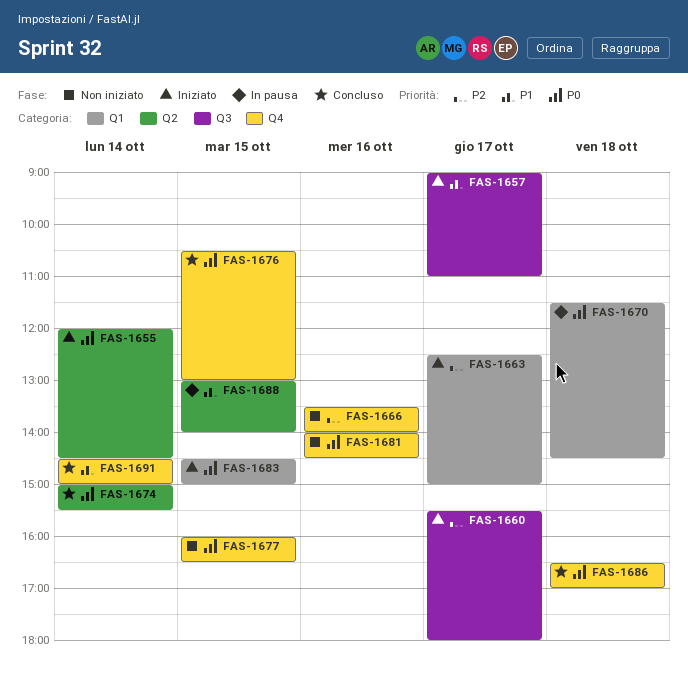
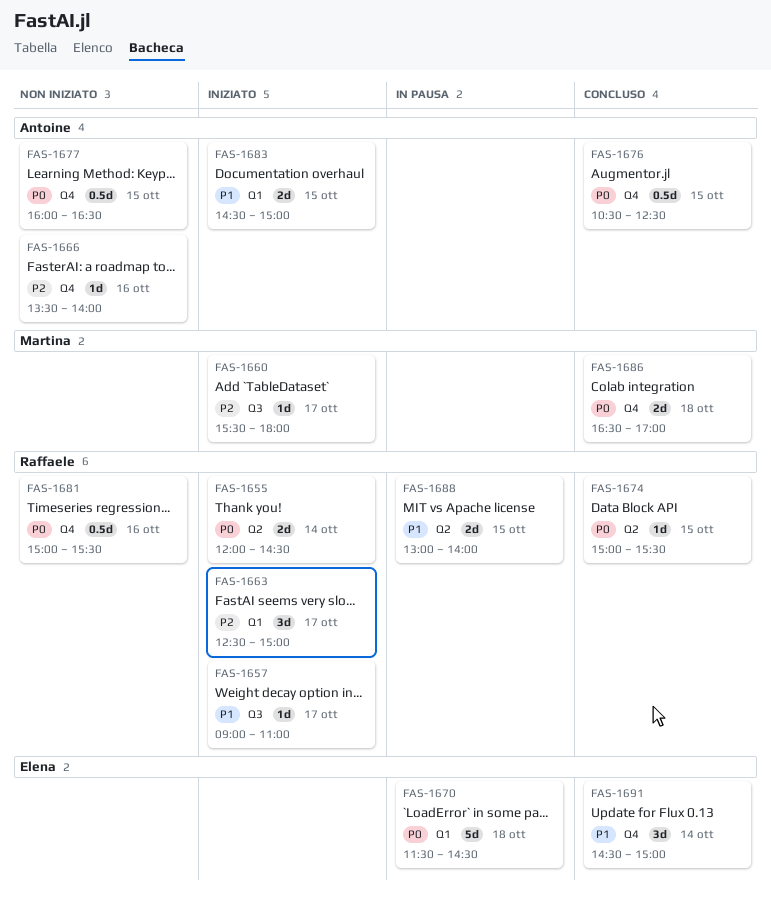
FAS-1674, day: Oct 14 -> Oct 15
FAS-1676, ends: 13:00 -> 12:30
FAS-1681, begins: 14:00 -> 15:00
FAS-1681, ends: 14:30 -> 15:30
FAS-1683, priority: P0 -> P1

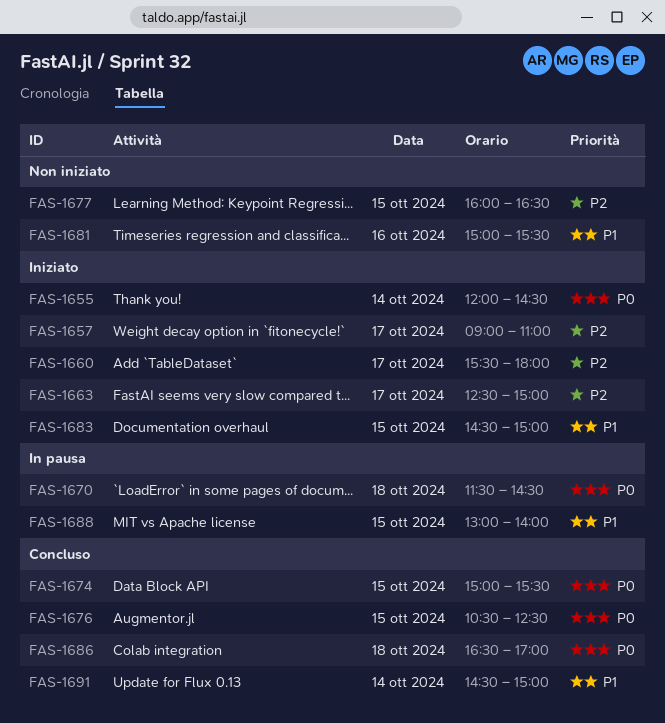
FAS-1657, priority: P1 -> P2
FAS-1666: present -> none
FAS-1677, priority: P0 -> P2
FAS-1681, priority: P0 -> P1

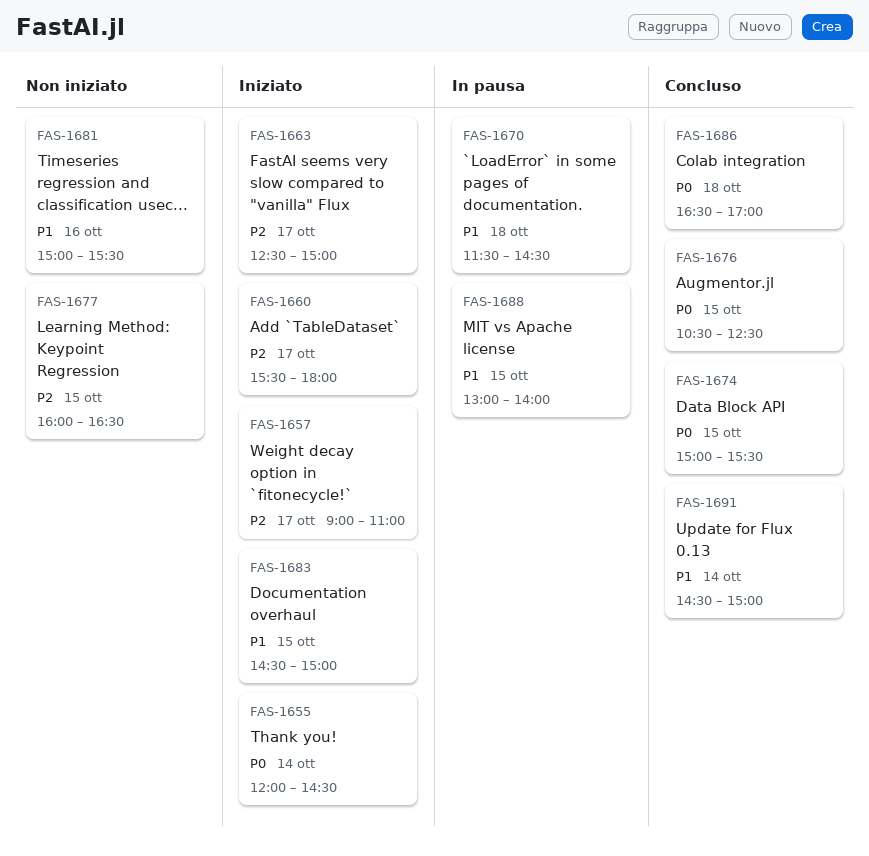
FAS-1670, priority: P0 -> P1

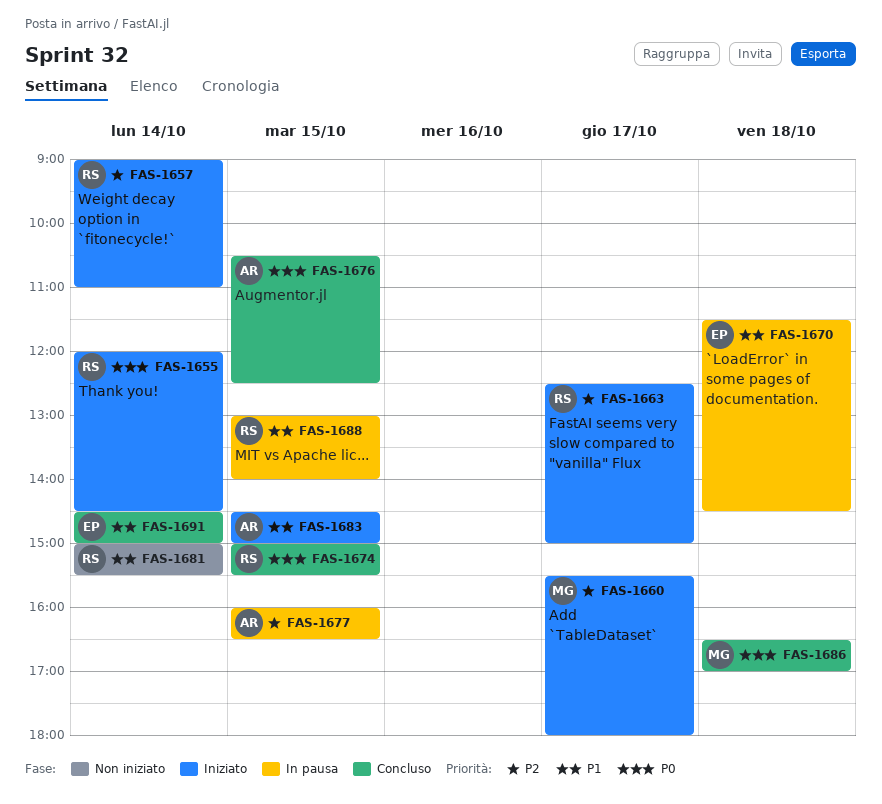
FAS-1657, day: Oct 17 -> Oct 14
FAS-1677, status: Non iniziato -> In pausa
FAS-1681, day: Oct 16 -> Oct 14

